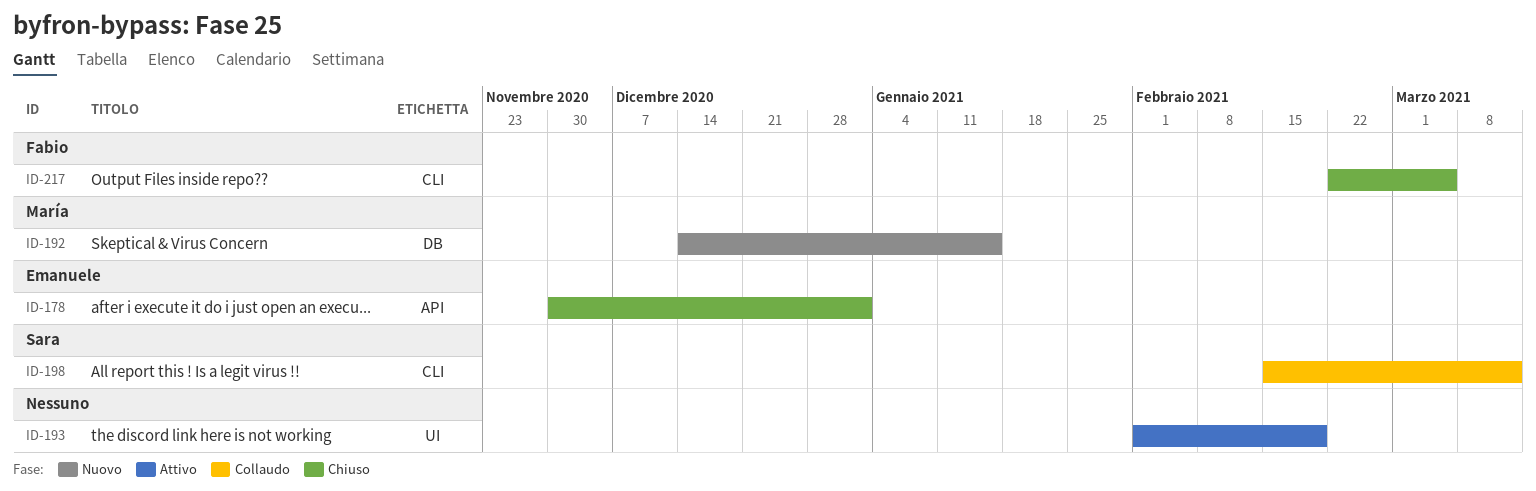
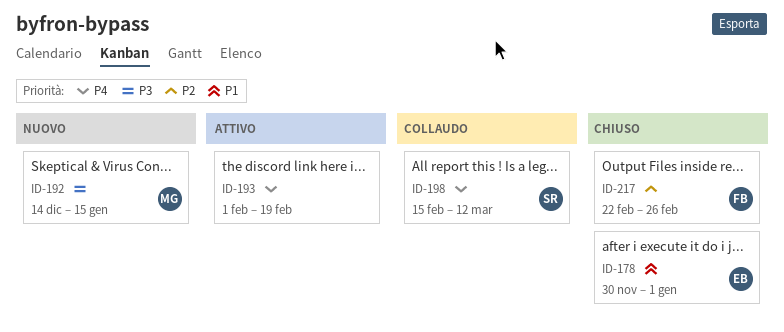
ID-217, due: Mar 5 -> Feb 26

